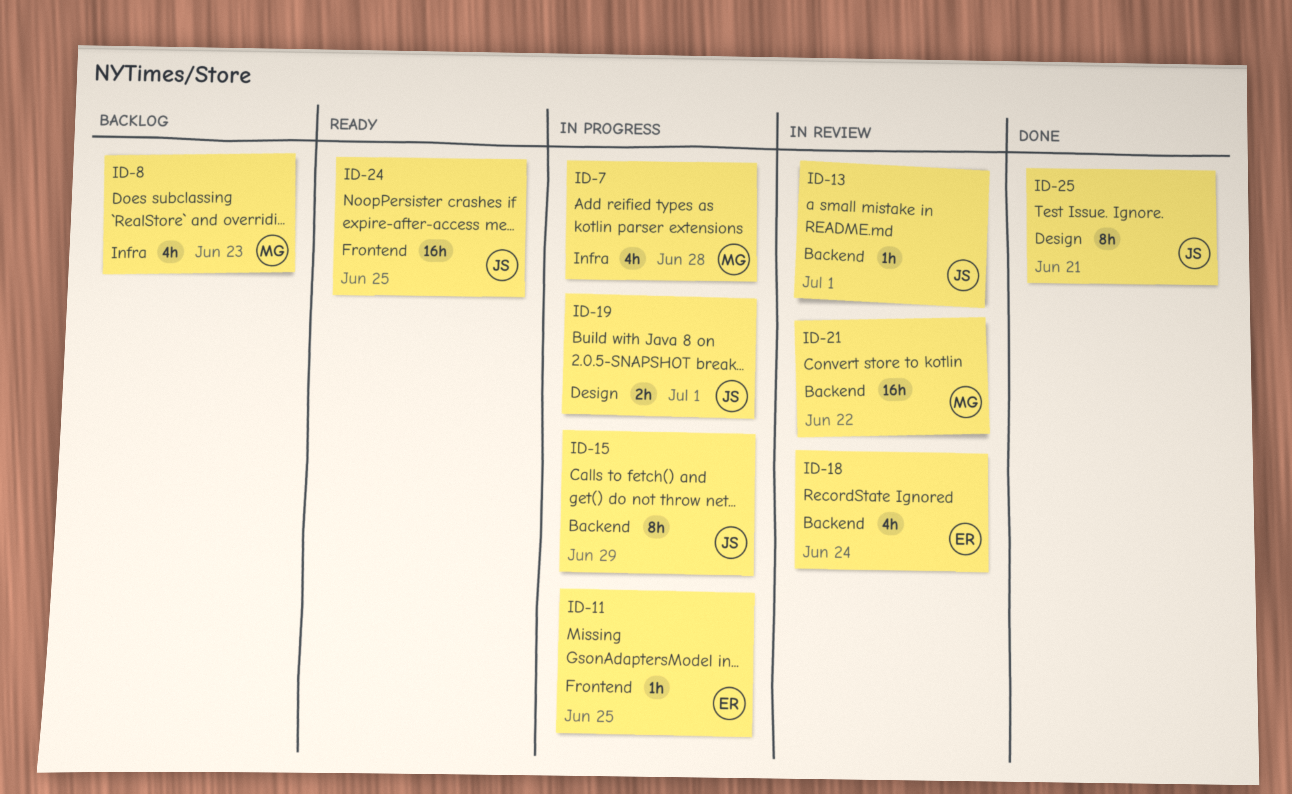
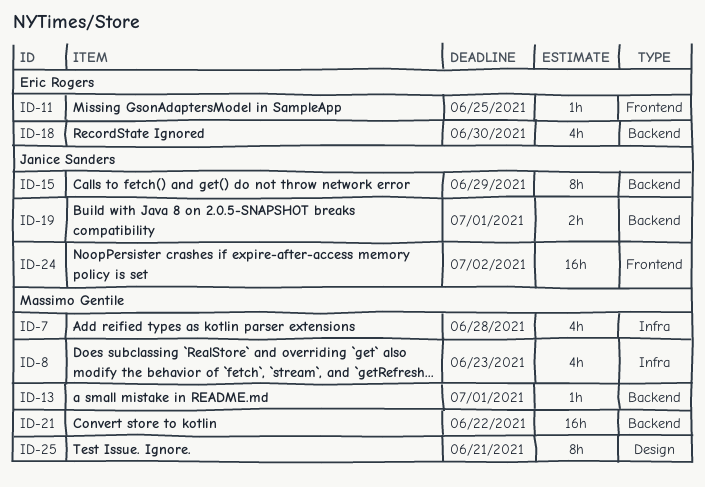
ID-13, owner: Janice Sanders -> Massimo Gentile
ID-18, due: Jun 24 -> Jun 30
ID-19, label: Design -> Backend
ID-24, due: Jun 25 -> Jul 2
ID-25, owner: Janice Sanders -> Massimo Gentile

